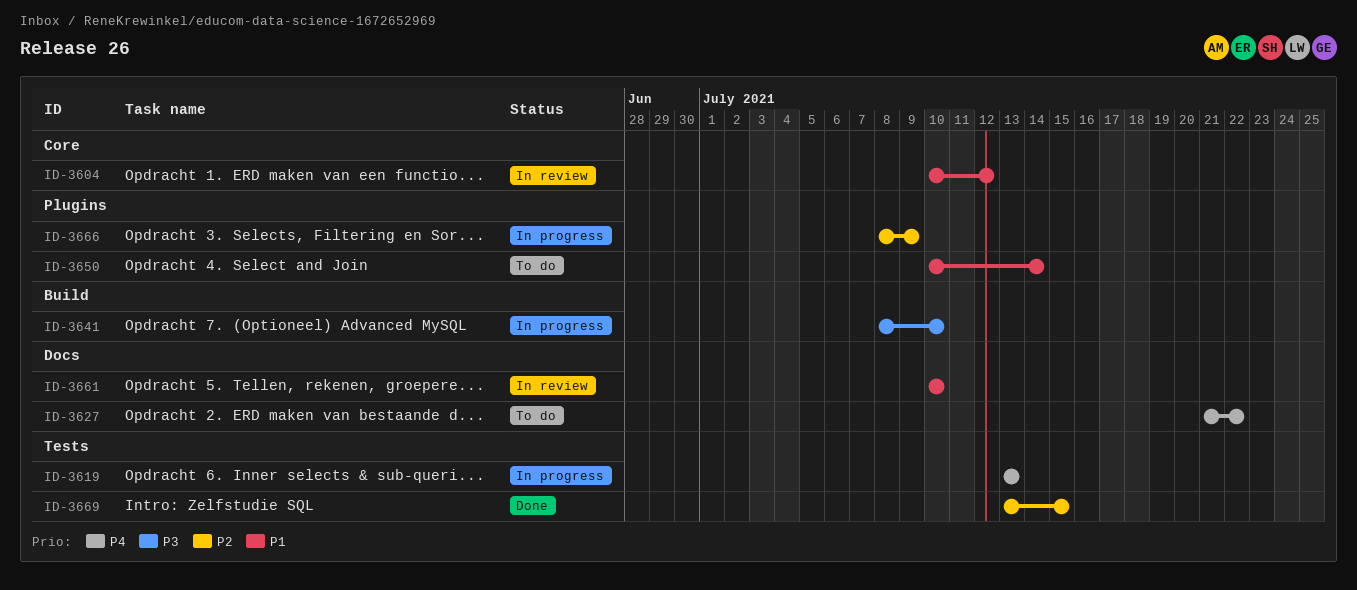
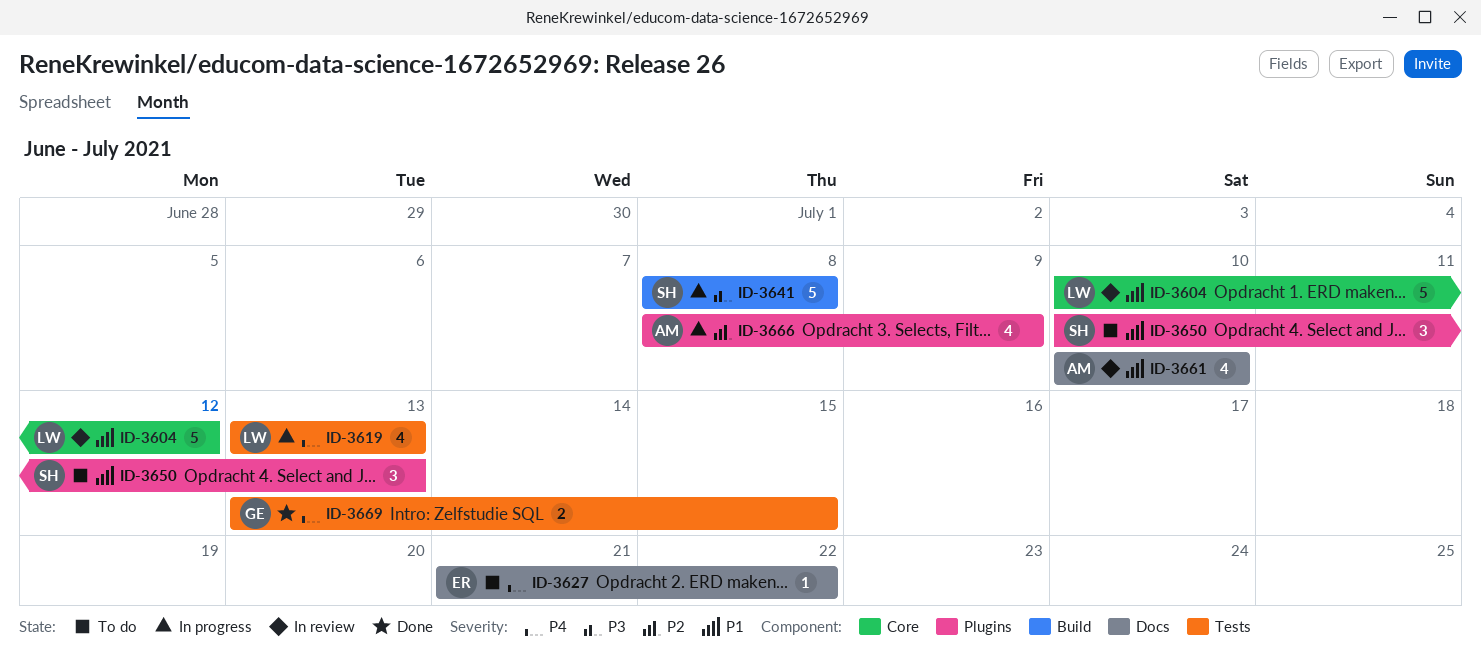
ID-3641, due: Jul 10 -> Jul 8
ID-3650, due: Jul 14 -> Jul 13
ID-3669, priority: P2 -> P4

